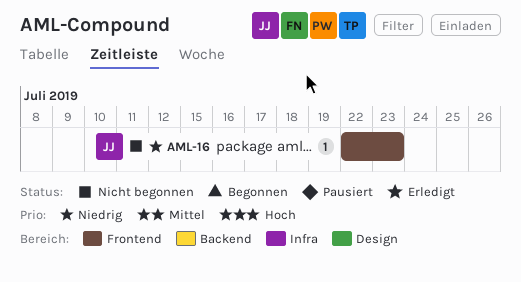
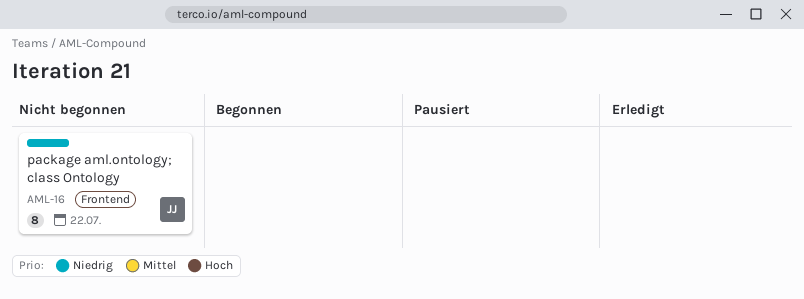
AML-16, estimate: 1 -> 8
AML-16, due: Jul 23 -> Jul 22

